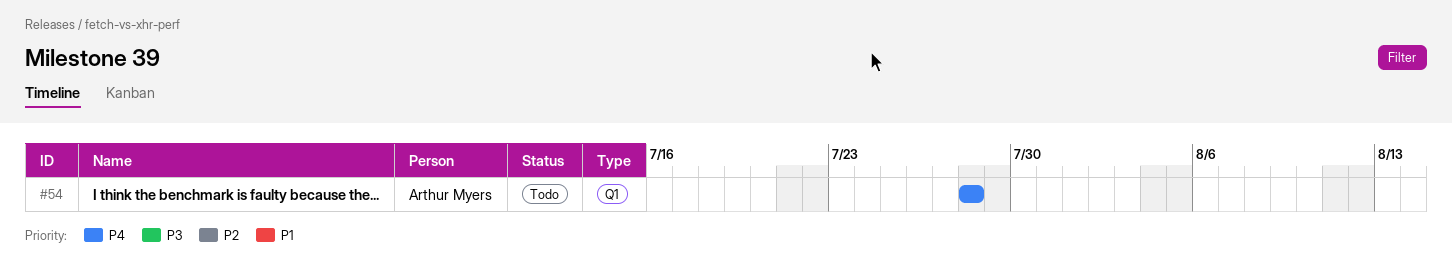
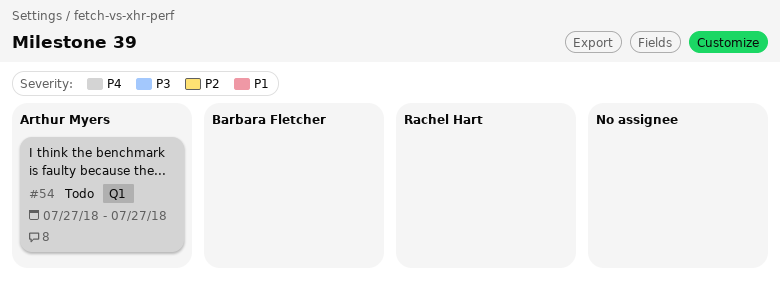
#54, start: Jul 28 -> Jul 27
#54, due: Jul 28 -> Jul 27

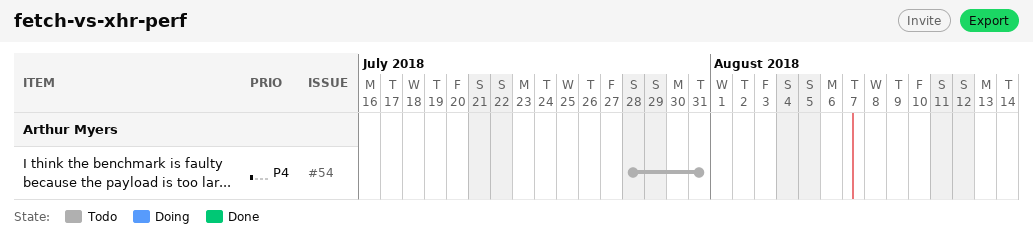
#54, start: Jul 27 -> Jul 28
#54, due: Jul 27 -> Jul 31

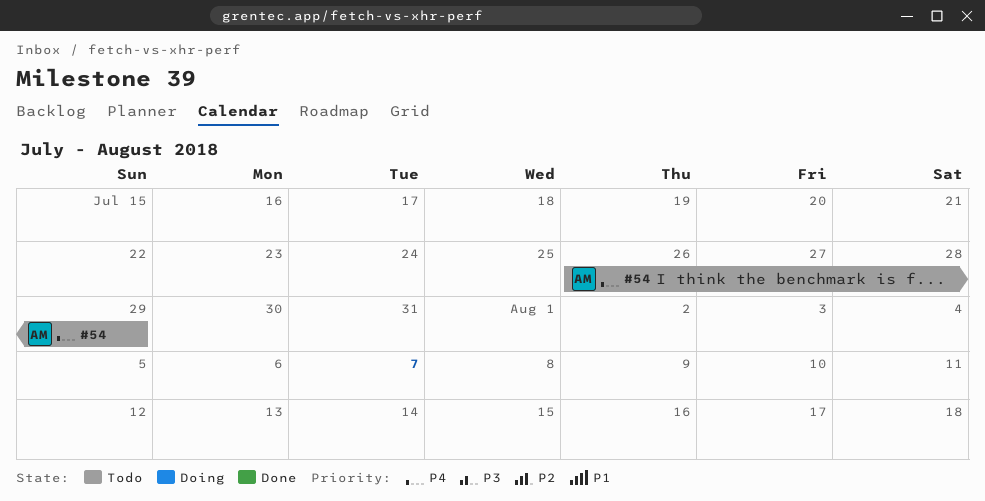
#54, start: Jul 28 -> Jul 26
#54, due: Jul 31 -> Jul 29

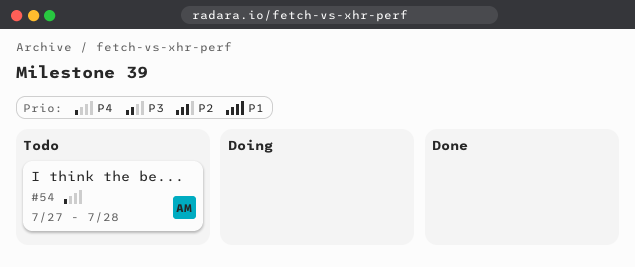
#54, start: Jul 26 -> Jul 27
#54, due: Jul 29 -> Jul 28

